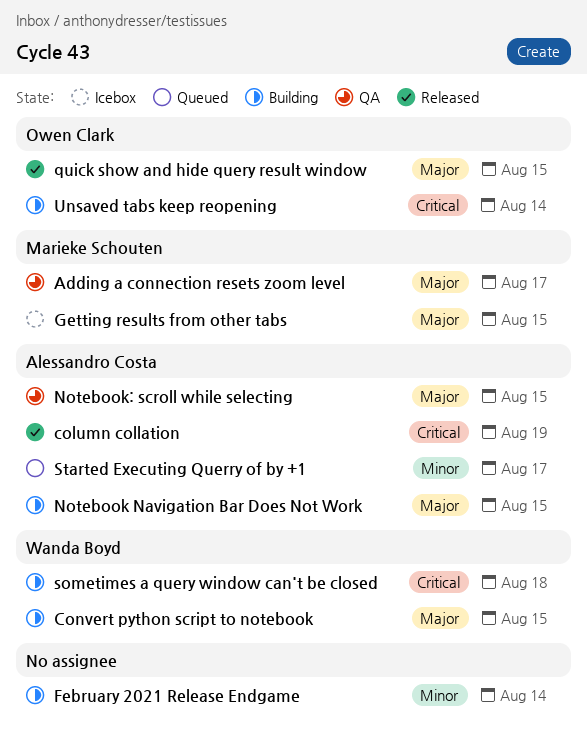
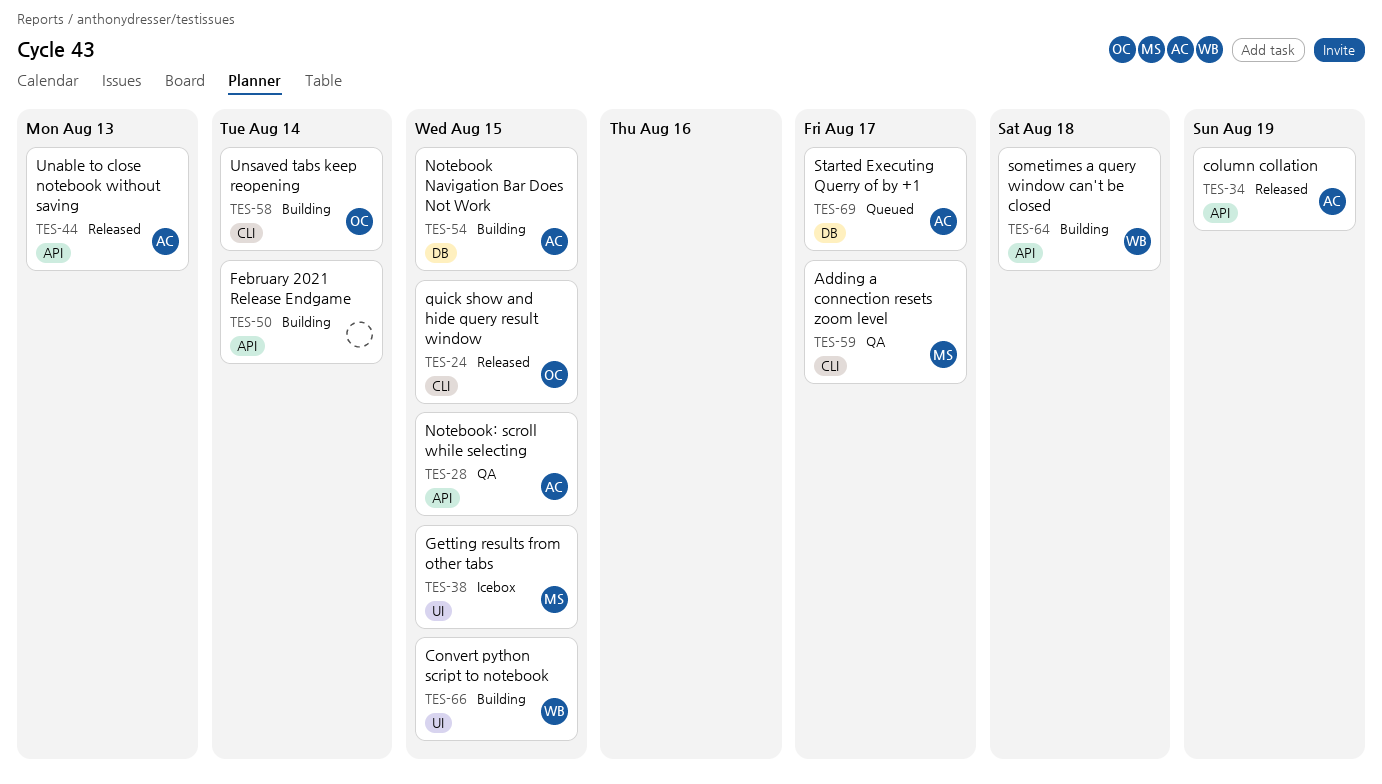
Unable to close notebook without saving: none -> present

